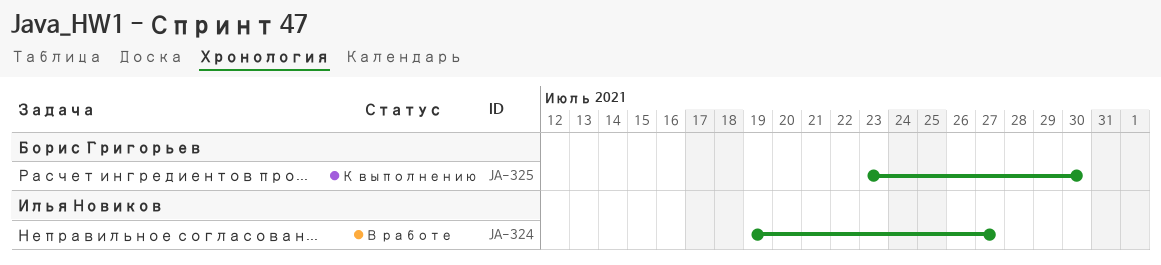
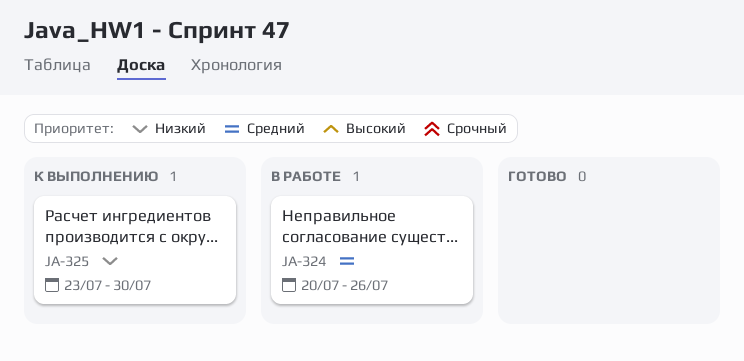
JA-324, start: Jul 19 -> Jul 20
JA-324, due: Jul 27 -> Jul 26

